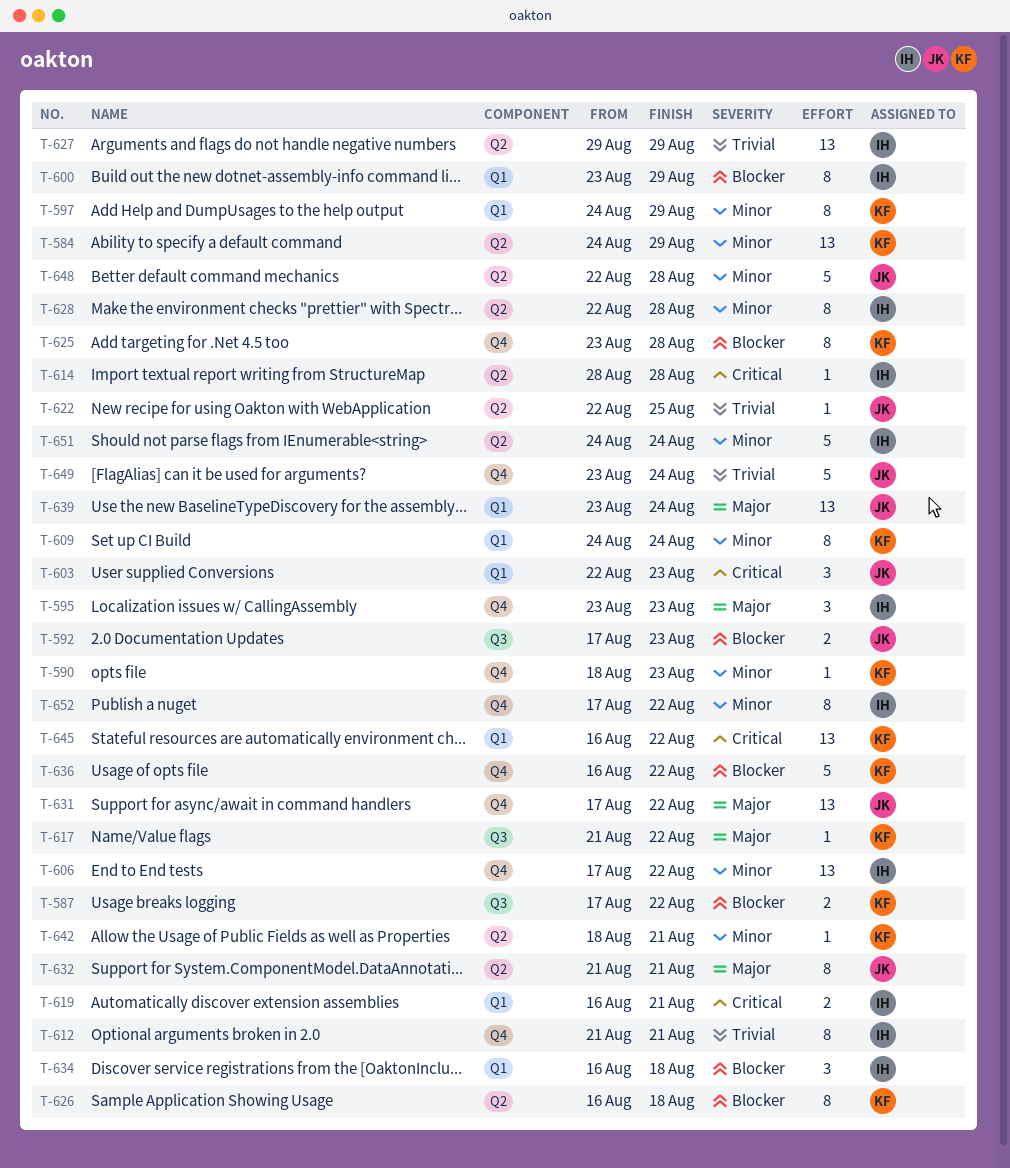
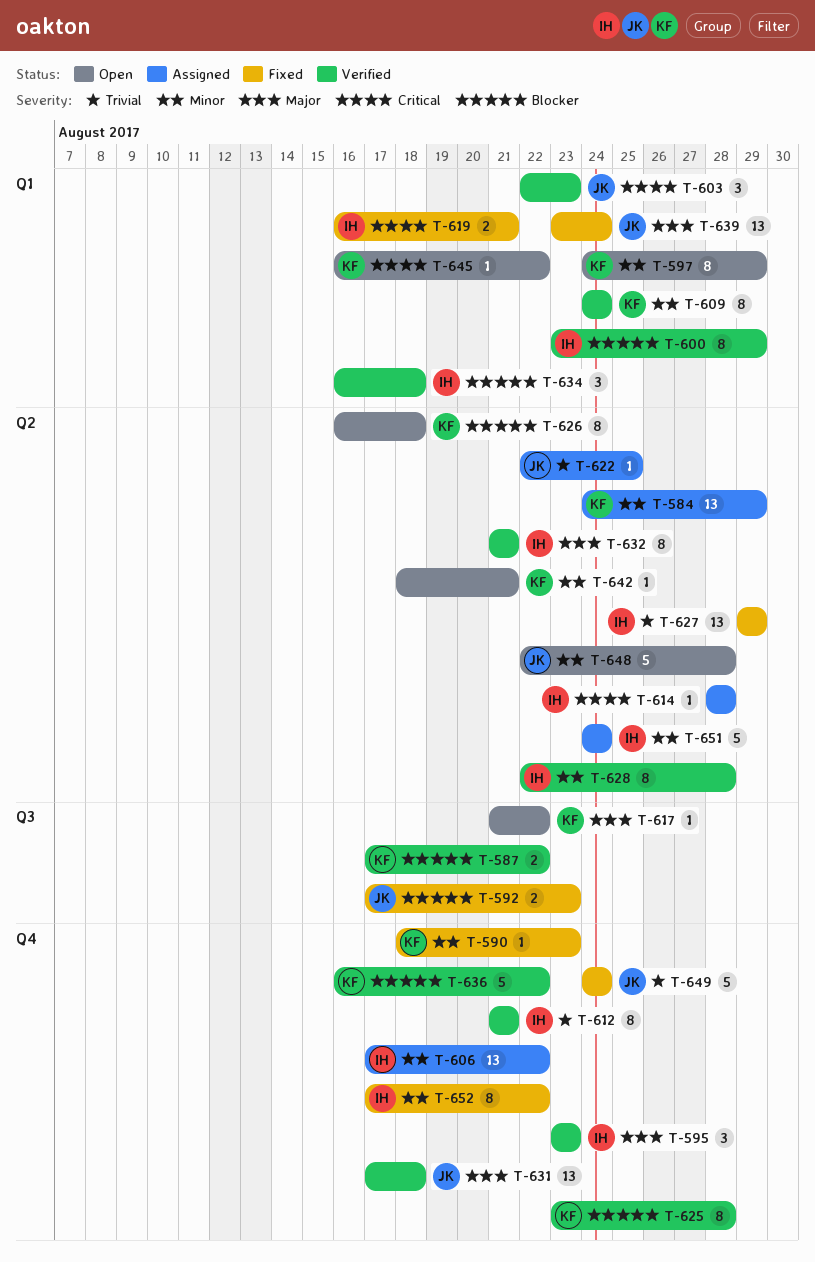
T-631, due: Aug 22 -> Aug 18
T-632, owner: JK -> IH
T-645, estimate: 13 -> 1
T-649, start: Aug 23 -> Aug 24

